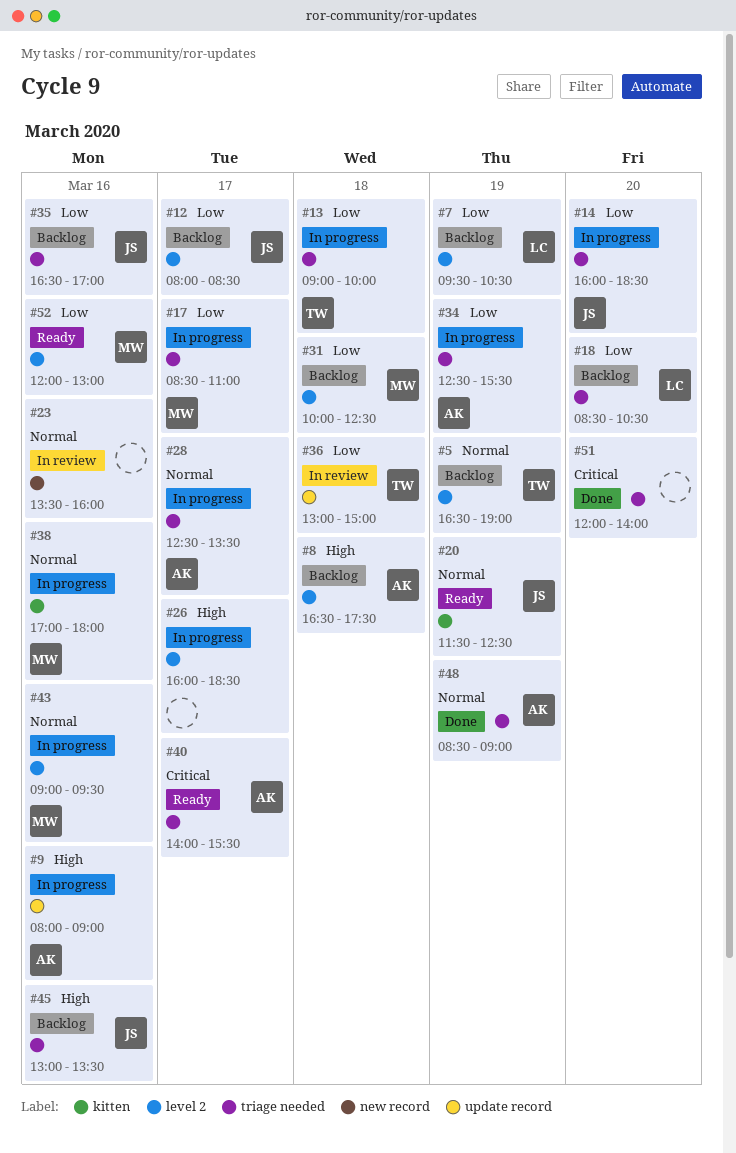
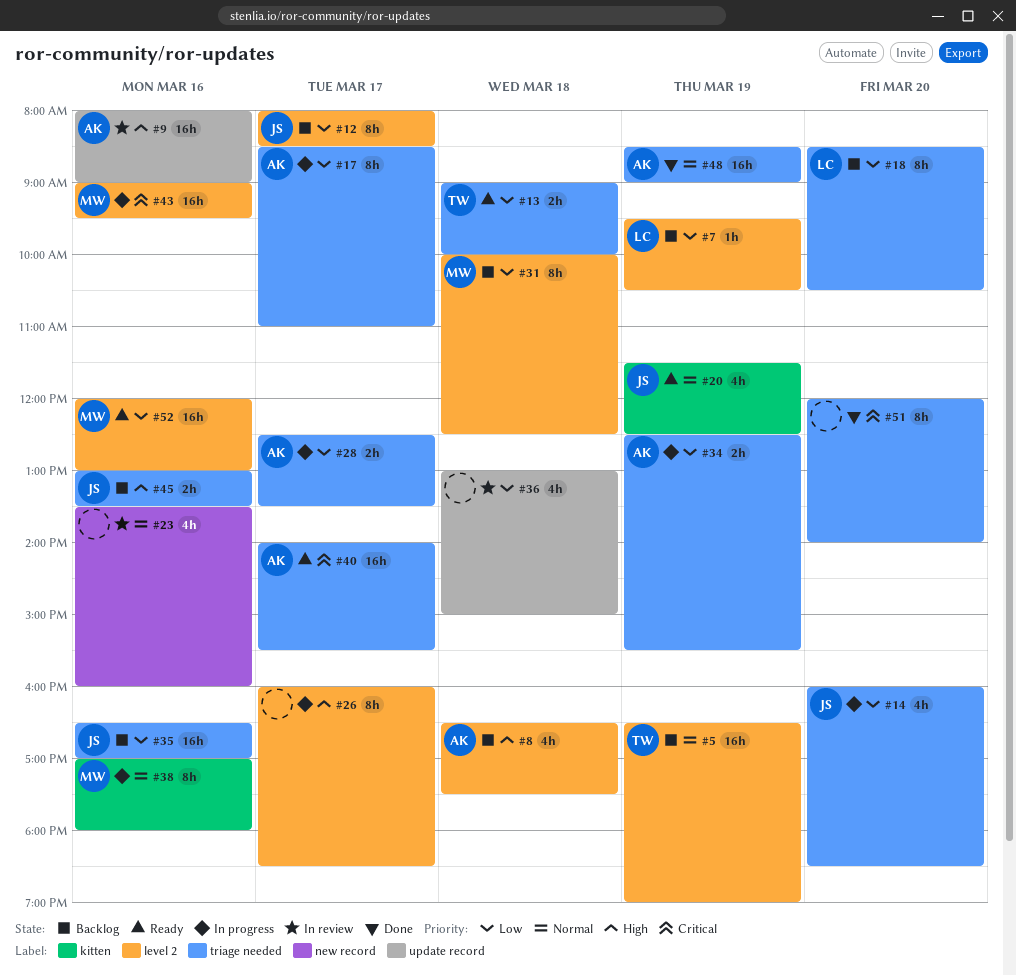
#9, status: In progress -> In review
#13, status: In progress -> Ready
#17, owner: MW -> AK
#28, priority: Normal -> Low
#36, owner: TW -> none
#43, priority: Normal -> Critical

